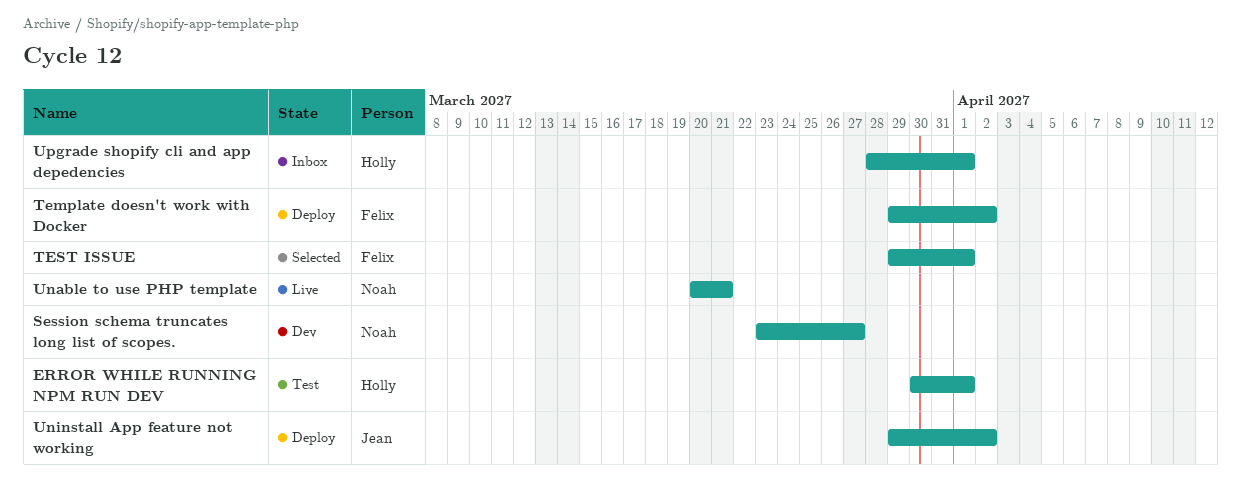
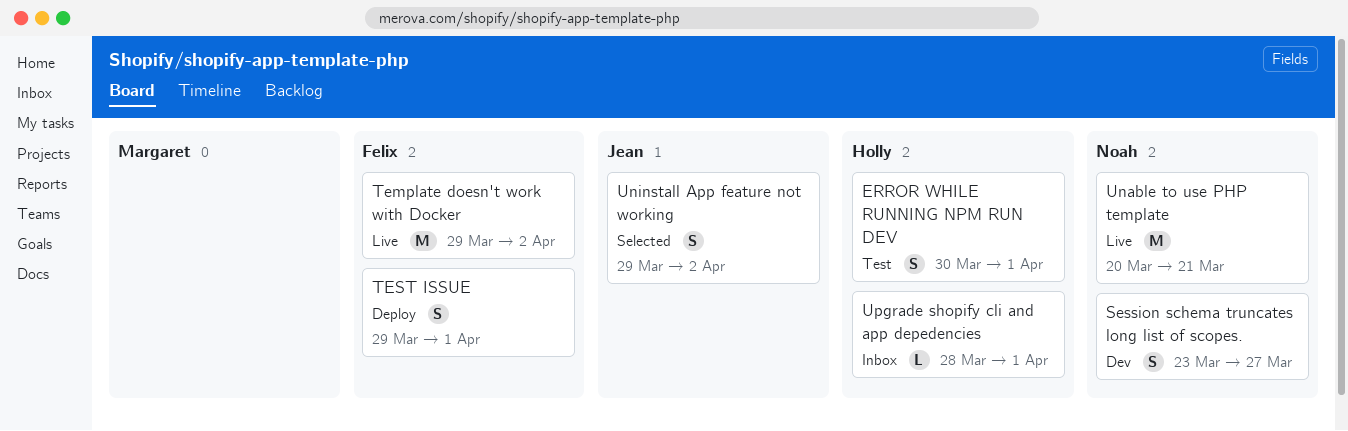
Template doesn't work with Docker, status: Deploy -> Live
TEST ISSUE, status: Selected -> Deploy
Uninstall App feature not working, status: Deploy -> Selected

